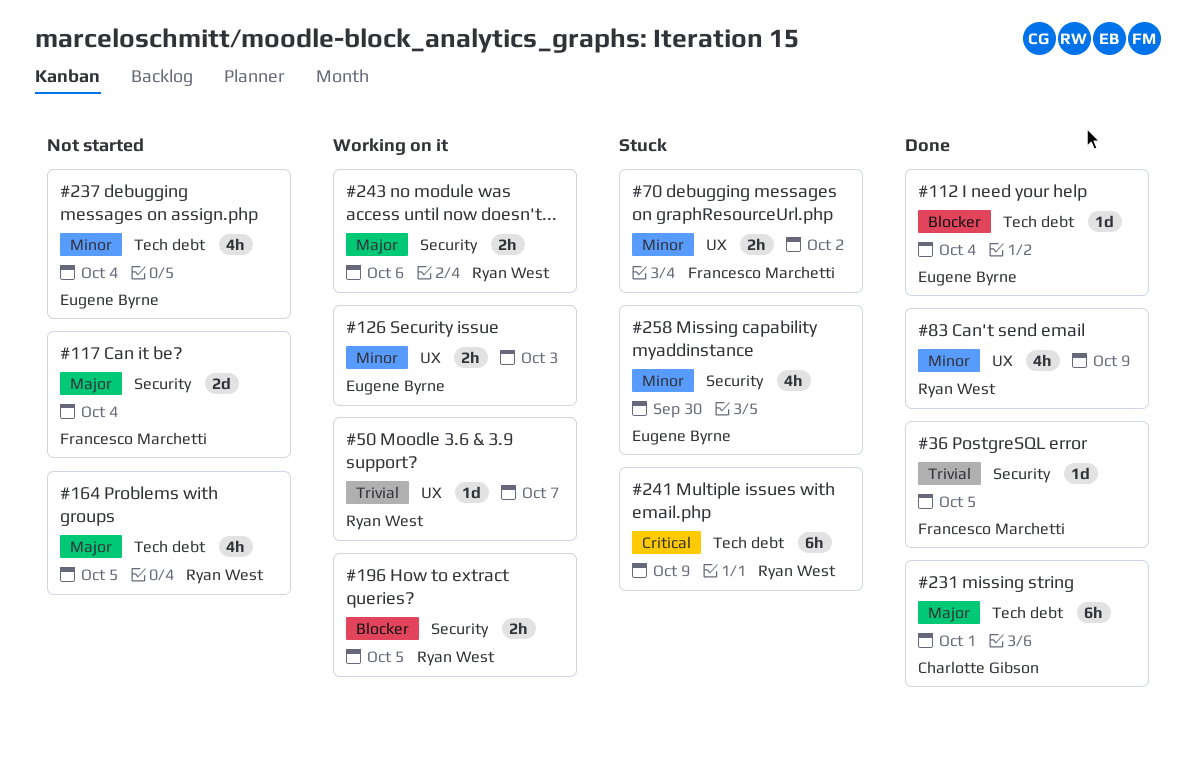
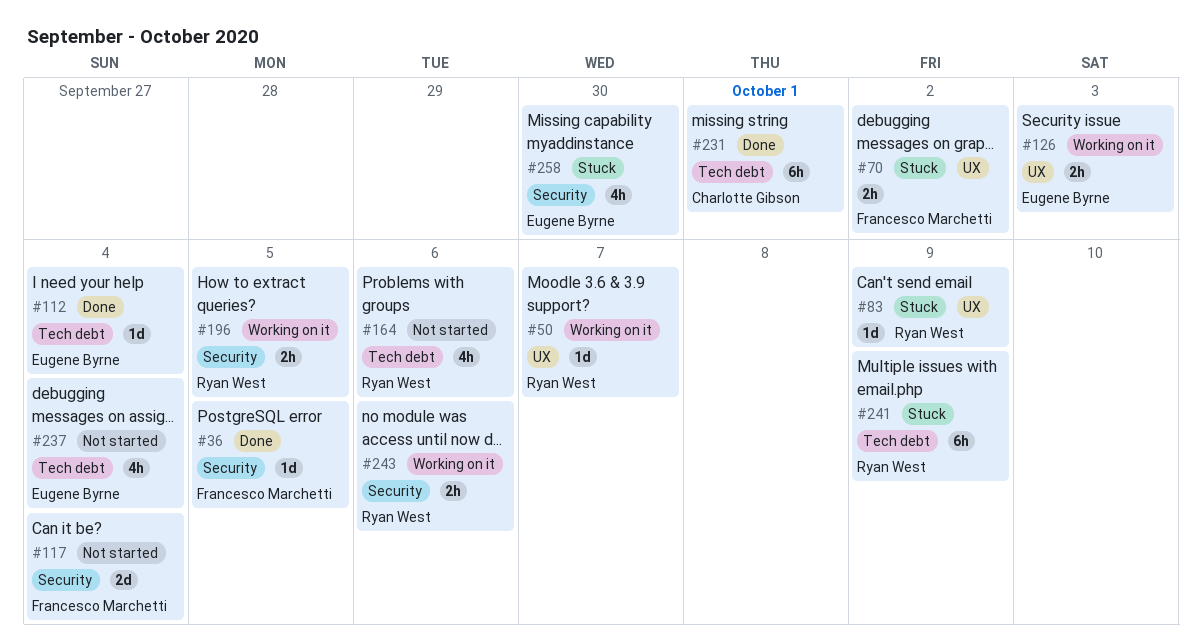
#83, status: Done -> Stuck
#83, estimate: 4h -> 1d
#164, due: Oct 5 -> Oct 6

